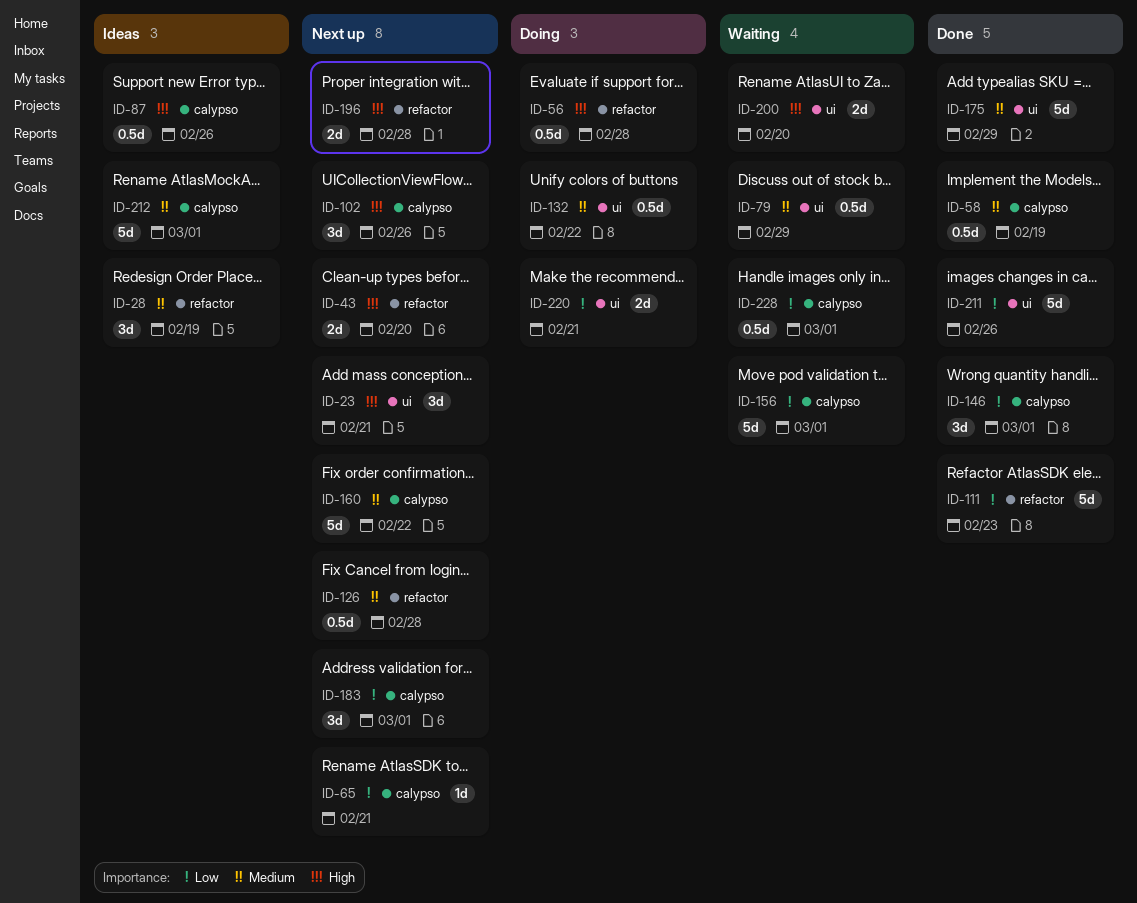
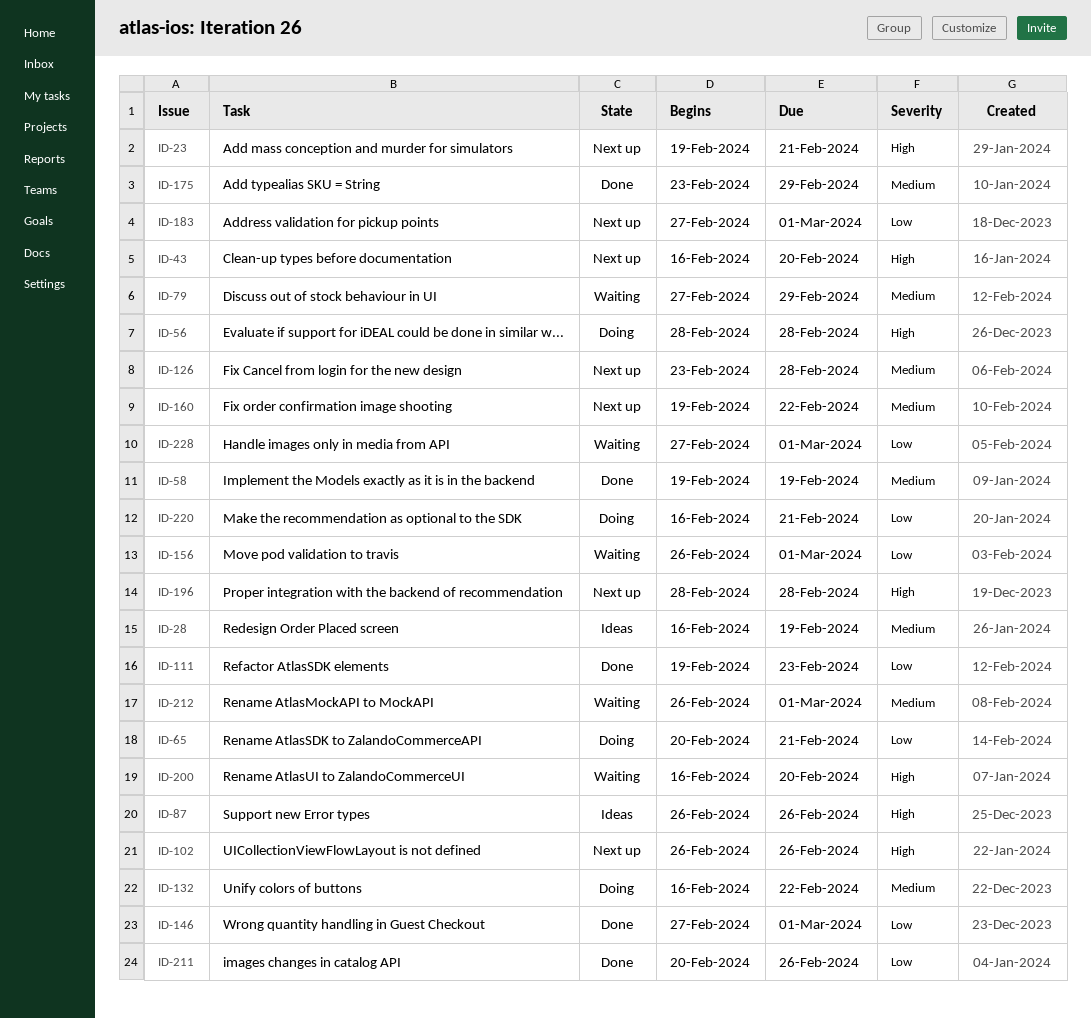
ID-65, status: Next up -> Doing
ID-212, status: Ideas -> Waiting

